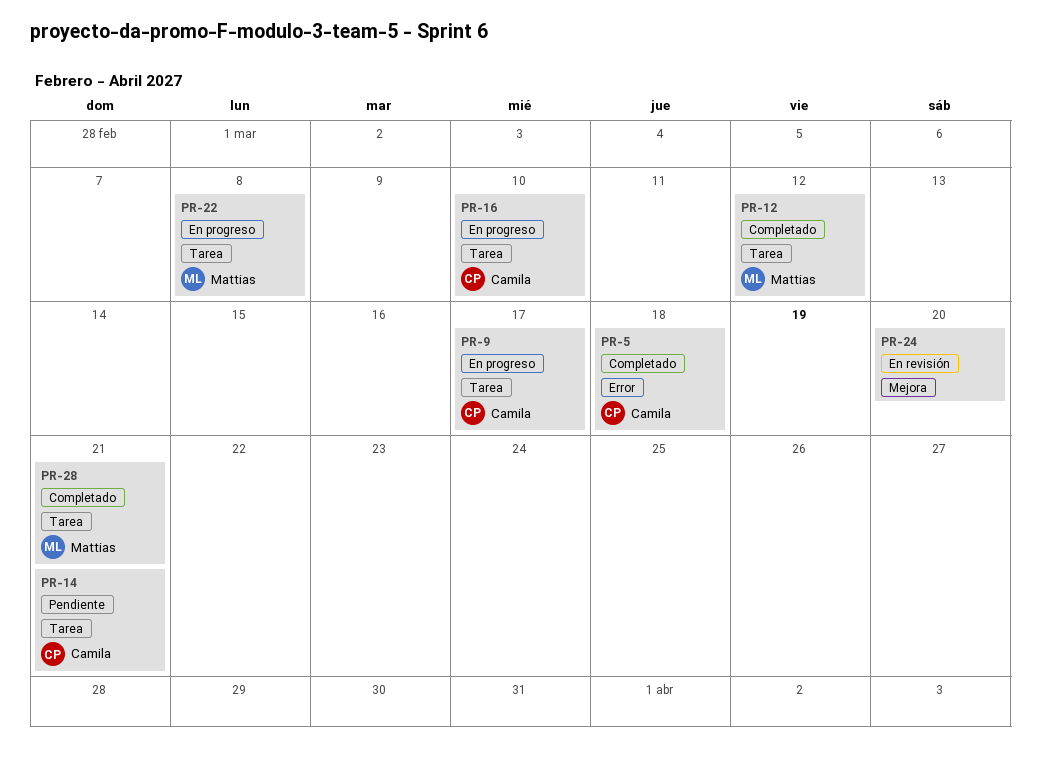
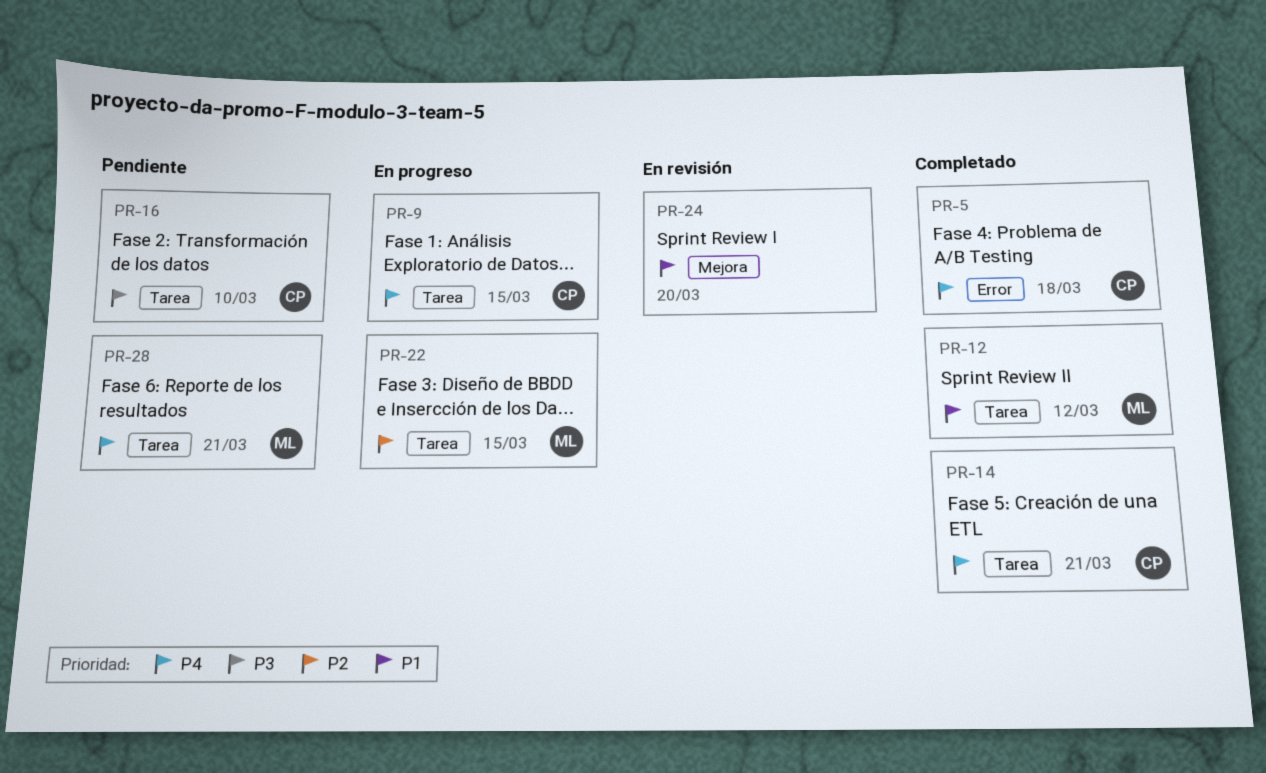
PR-9, due: Mar 17 -> Mar 15
PR-14, status: Pendiente -> Completado
PR-16, status: En progreso -> Pendiente
PR-22, due: Mar 8 -> Mar 15
PR-28, status: Completado -> Pendiente

